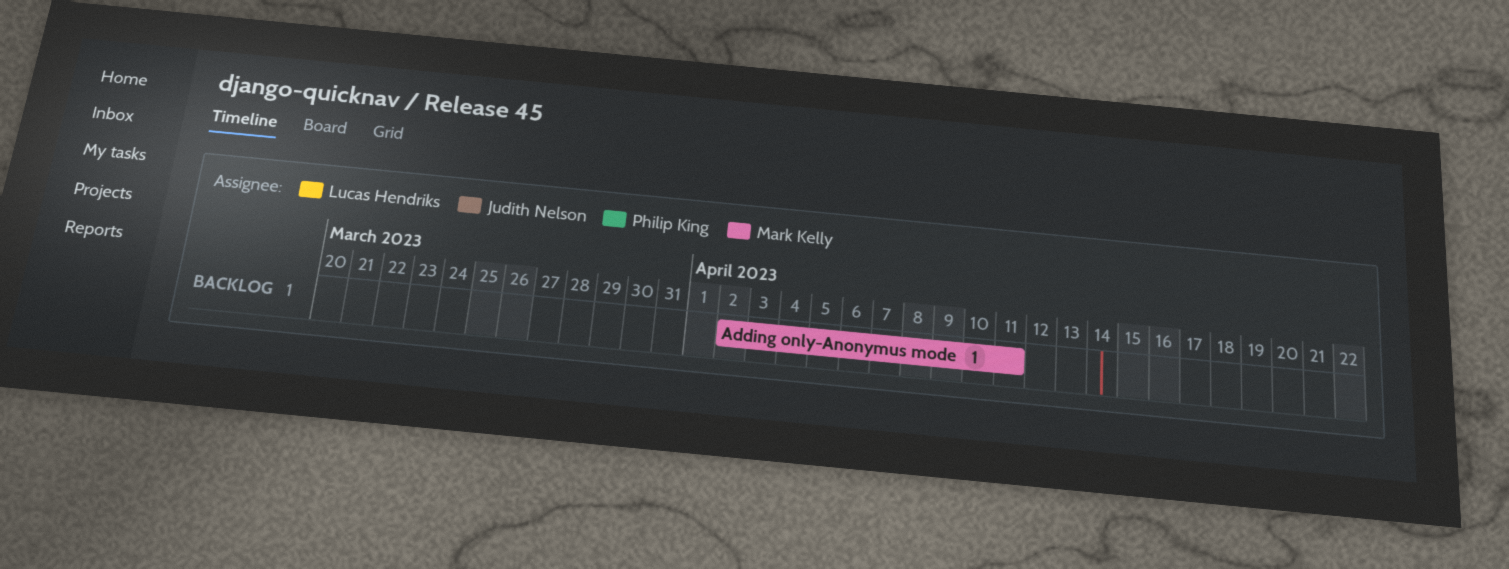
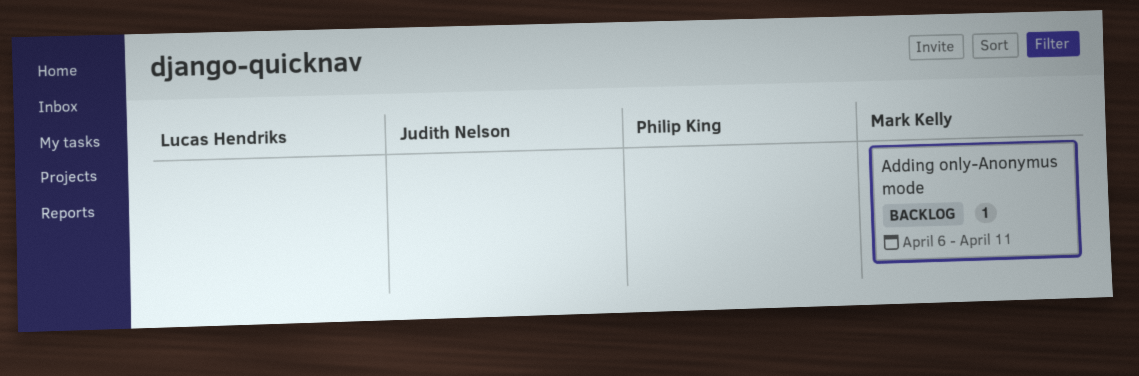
Adding only-Anonymus mode, start: Apr 2 -> Apr 6

